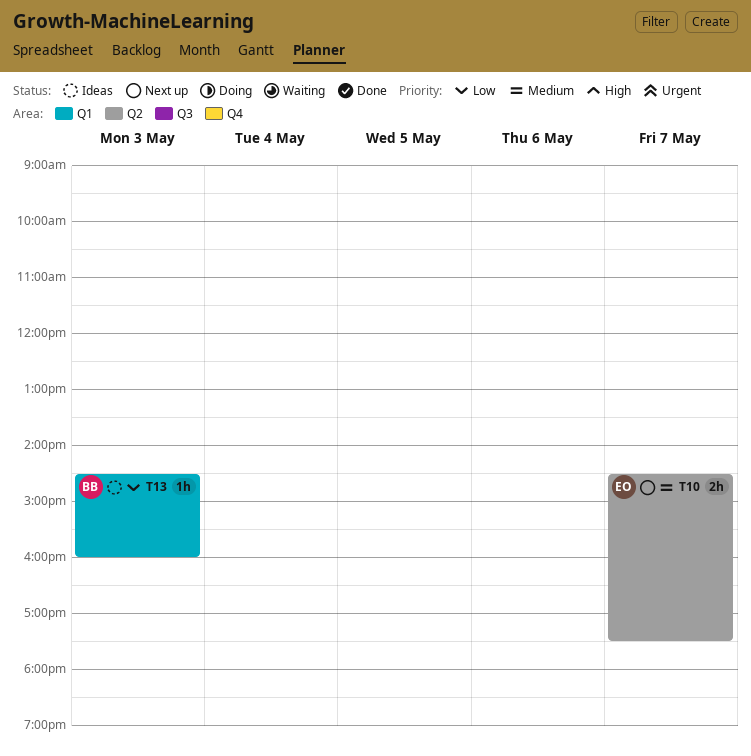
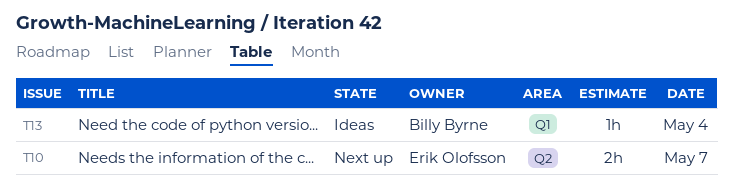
T13, day: May 3 -> May 4

